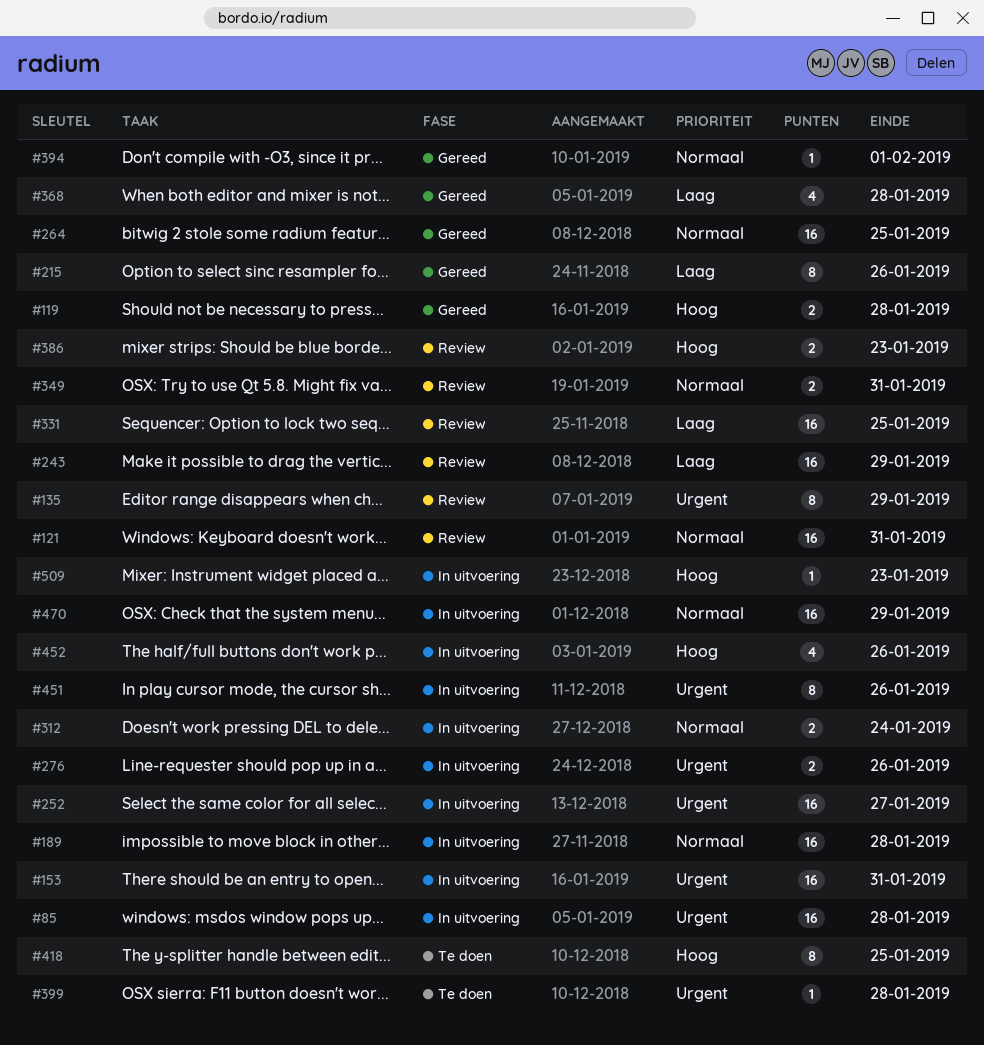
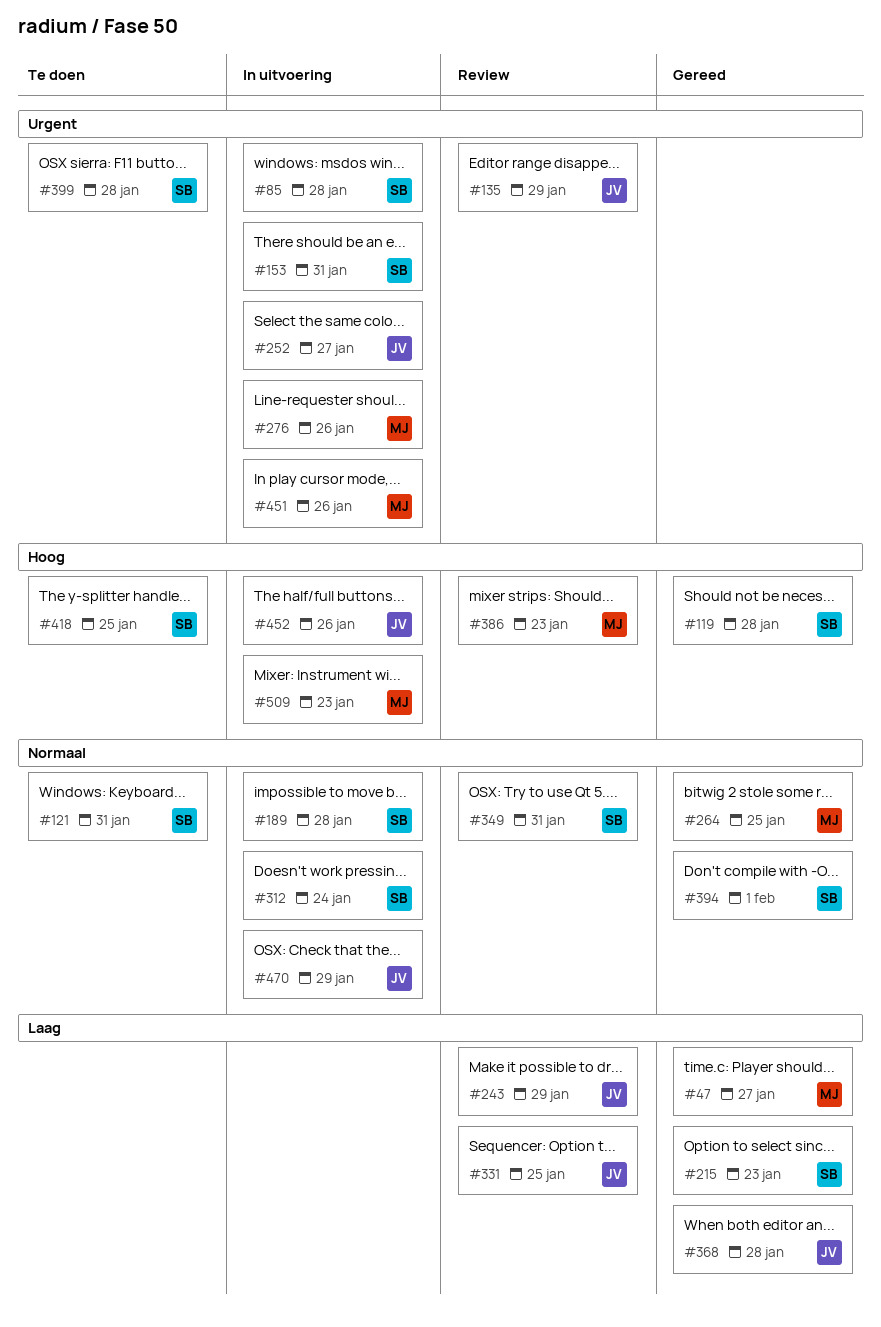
#47: none -> present
#121, status: Review -> Te doen
#215, due: Jan 26 -> Jan 23

